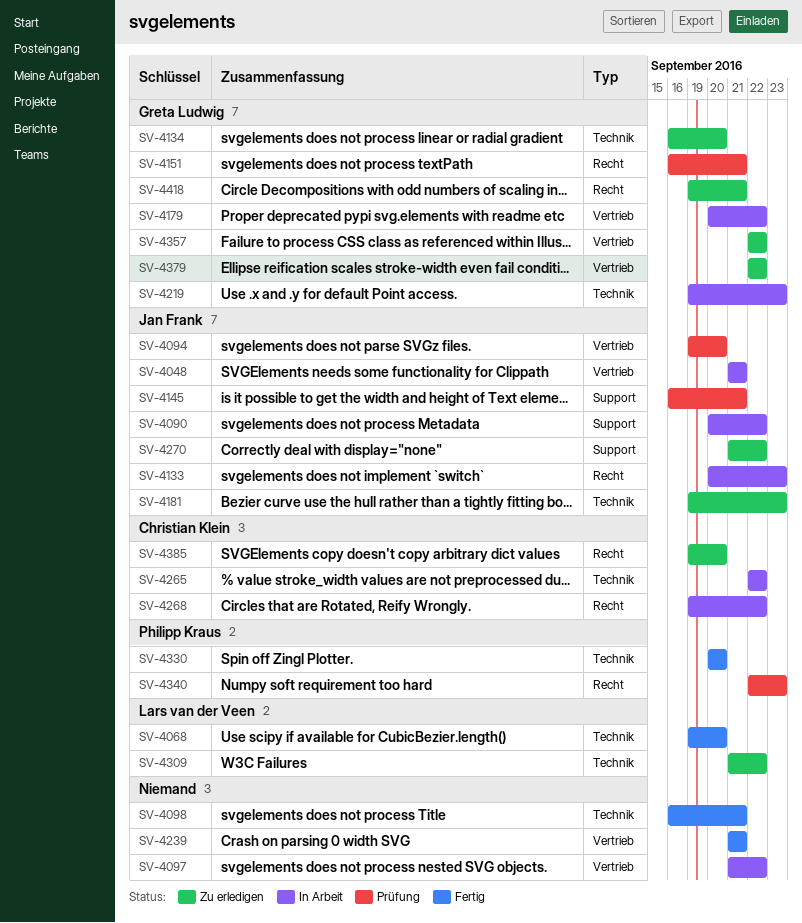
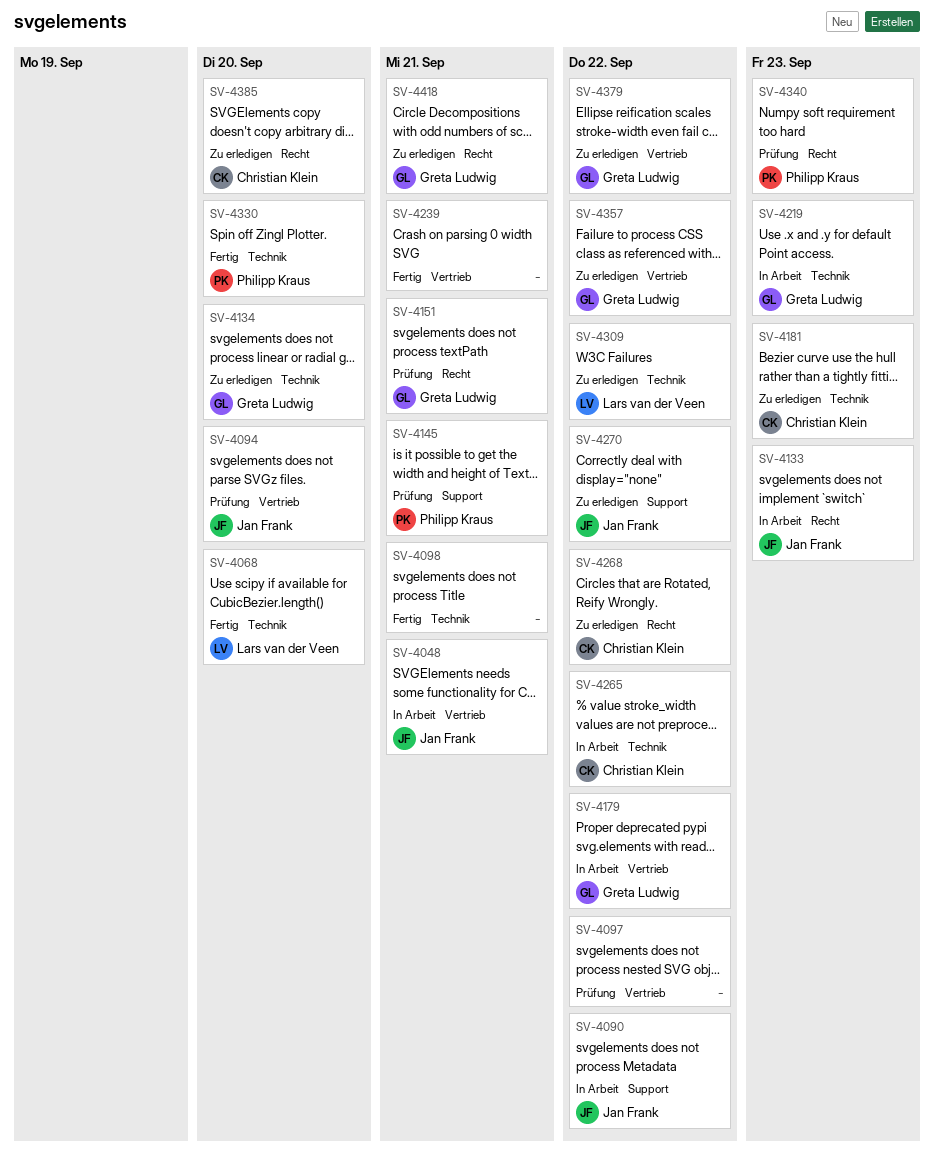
SV-4097, status: In Arbeit -> Prüfung
SV-4145, owner: Jan Frank -> Philipp Kraus
SV-4181, owner: Jan Frank -> Christian Klein
SV-4268, status: In Arbeit -> Zu erledigen

